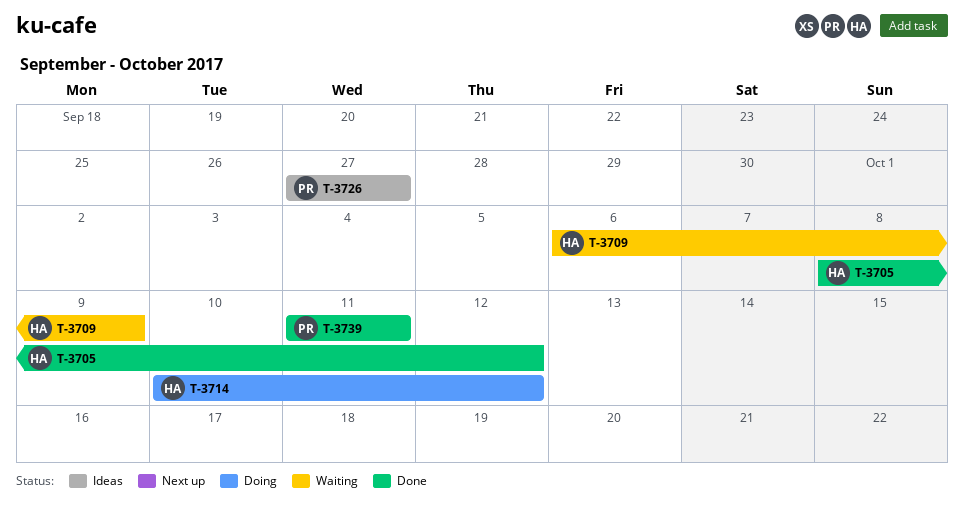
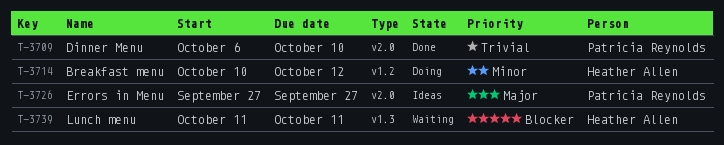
T-3705: present -> none
T-3709, status: Waiting -> Done
T-3709, owner: Heather Allen -> Patricia Reynolds
T-3709, due: Oct 9 -> Oct 10
T-3739, status: Done -> Waiting
T-3739, owner: Patricia Reynolds -> Heather Allen

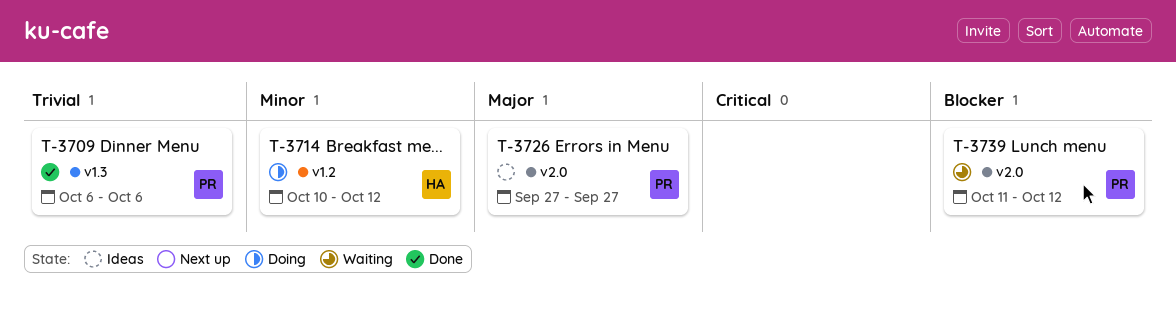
T-3709, label: v2.0 -> v1.3
T-3709, due: Oct 10 -> Oct 6
T-3739, owner: Heather Allen -> Patricia Reynolds
T-3739, label: v1.3 -> v2.0
T-3739, due: Oct 11 -> Oct 12

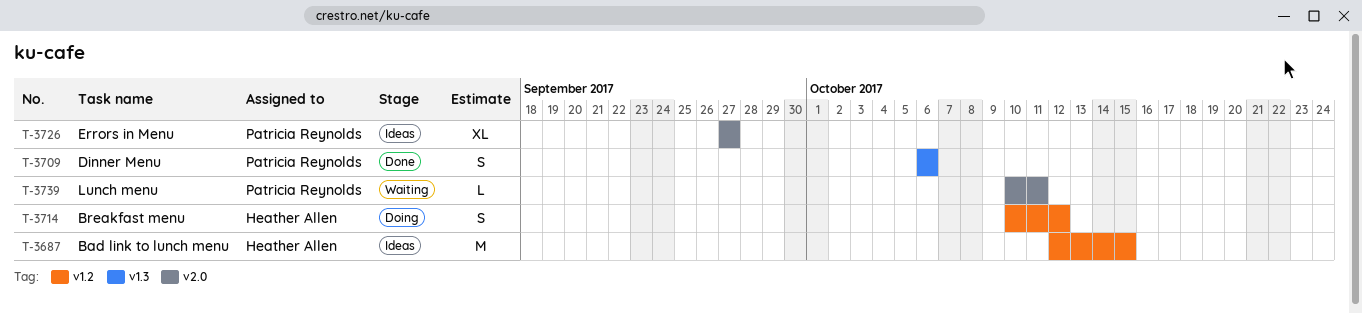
T-3687: none -> present
T-3739, start: Oct 11 -> Oct 10
T-3739, due: Oct 12 -> Oct 11

